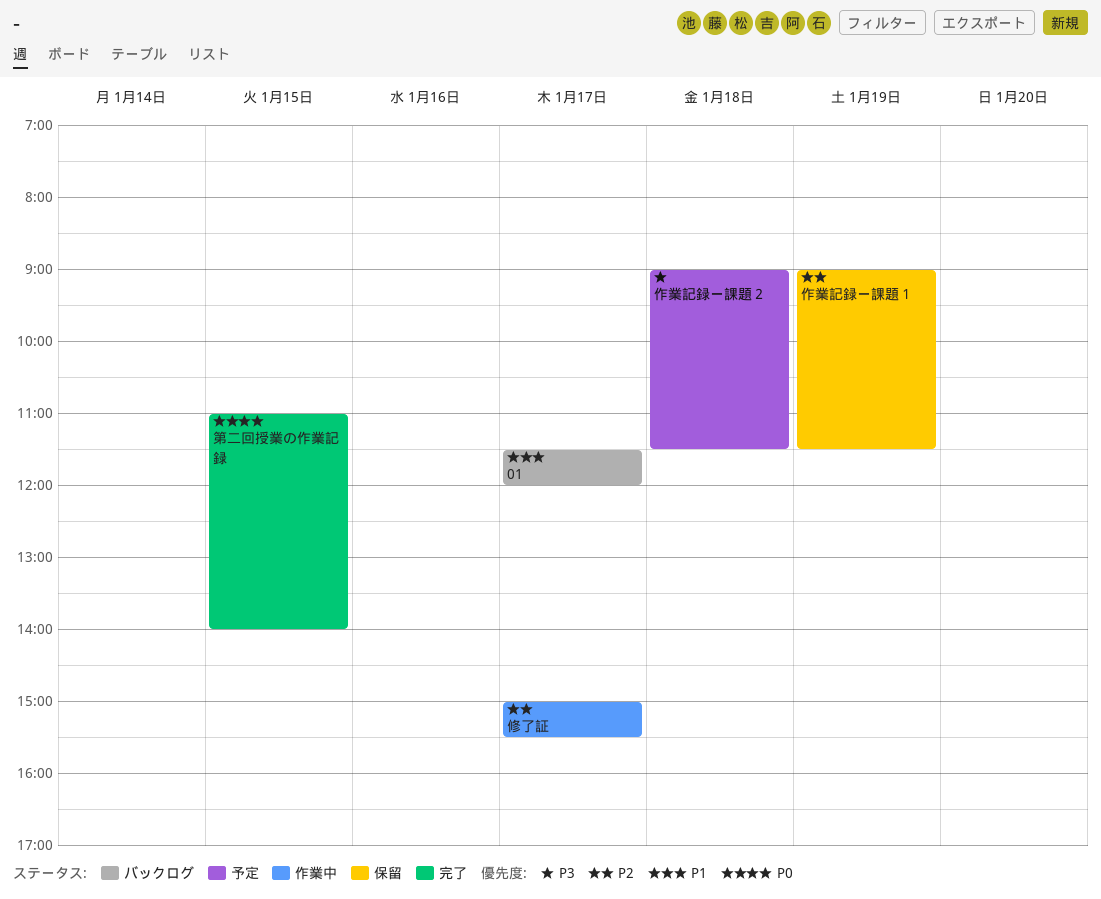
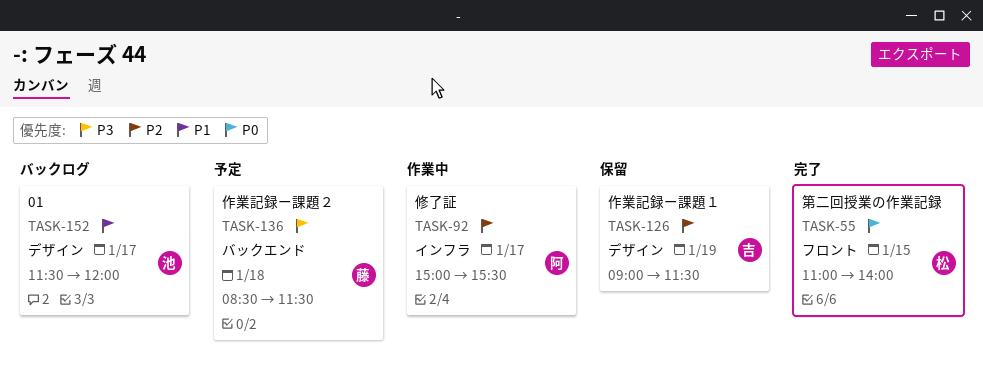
作業記録ー課題２, begins: 09:00 -> 08:30

